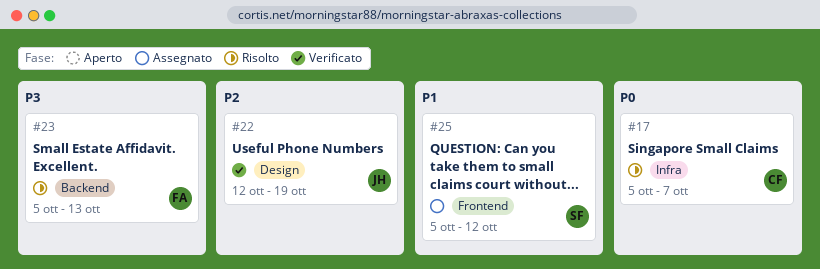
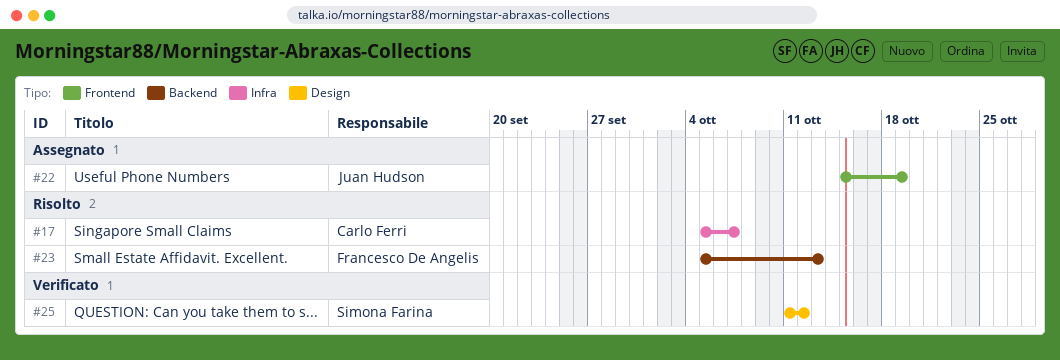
#22, status: Verificato -> Assegnato
#22, label: Design -> Frontend
#22, start: Oct 12 -> Oct 15
#25, status: Assegnato -> Verificato
#25, label: Frontend -> Design
#25, start: Oct 5 -> Oct 11

